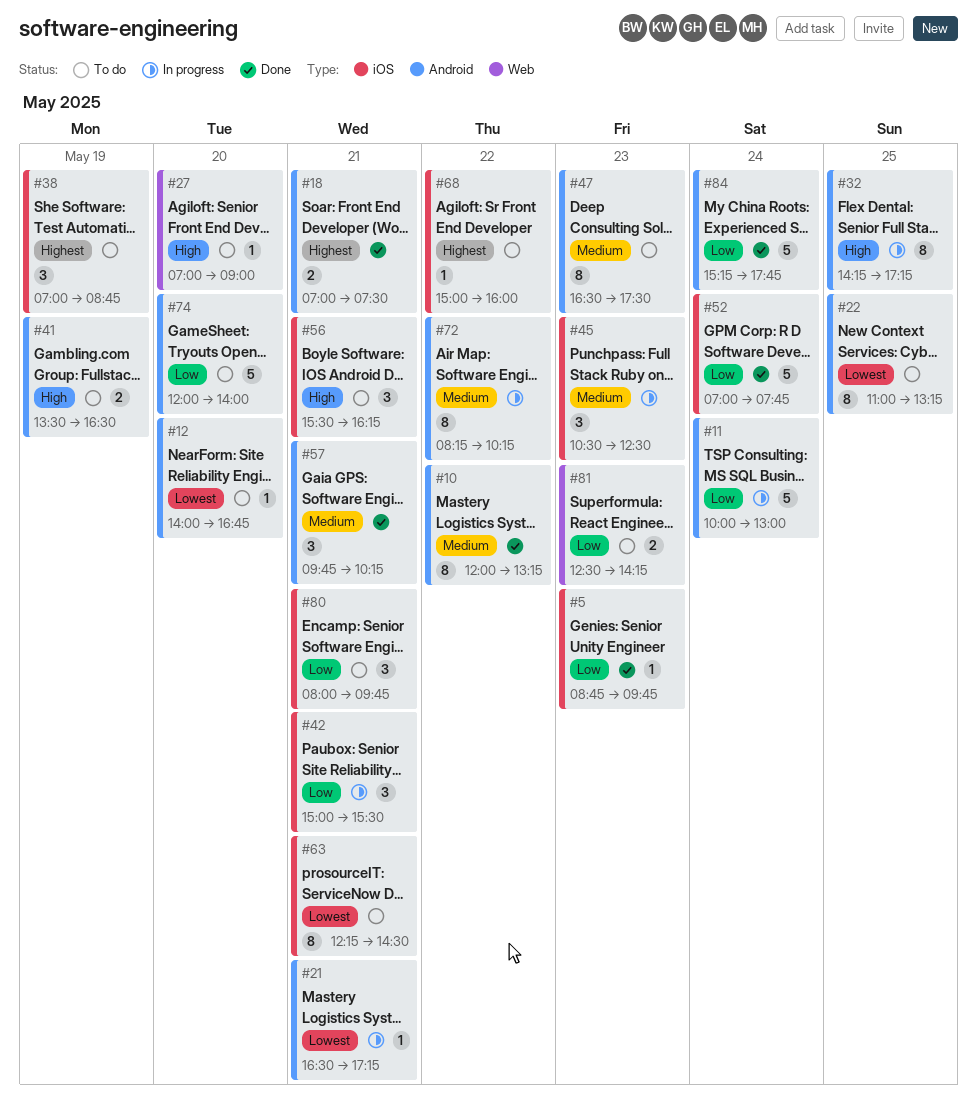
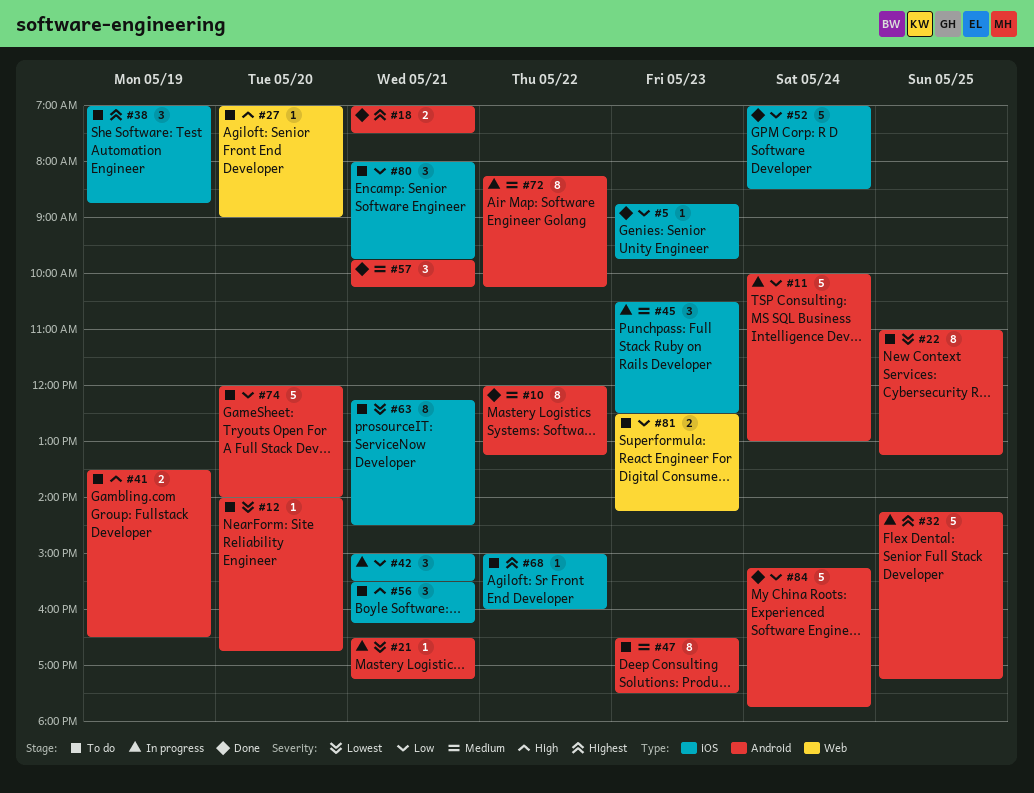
#32, priority: High -> Highest
#32, estimate: 8 -> 5
#52, ends: 07:45 -> 08:30

